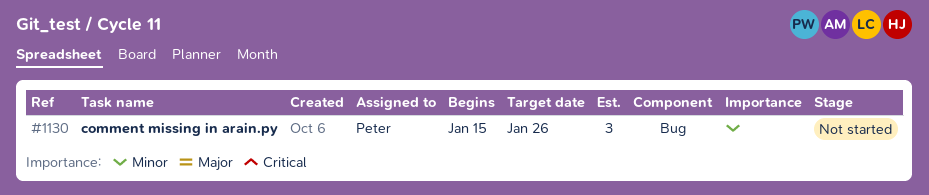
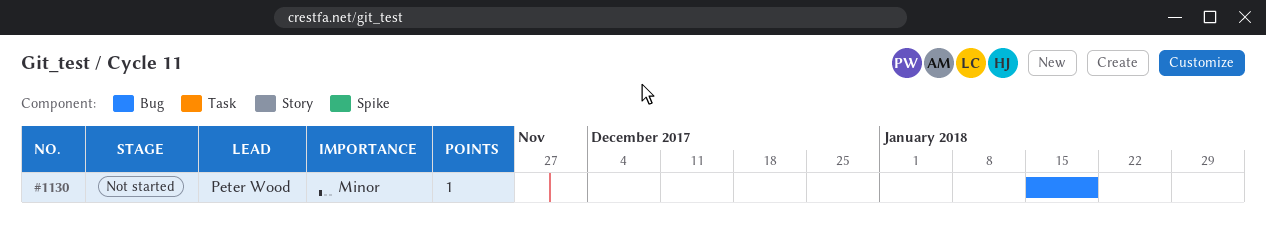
#1130, estimate: 3 -> 1
#1130, due: Jan 26 -> Jan 19

